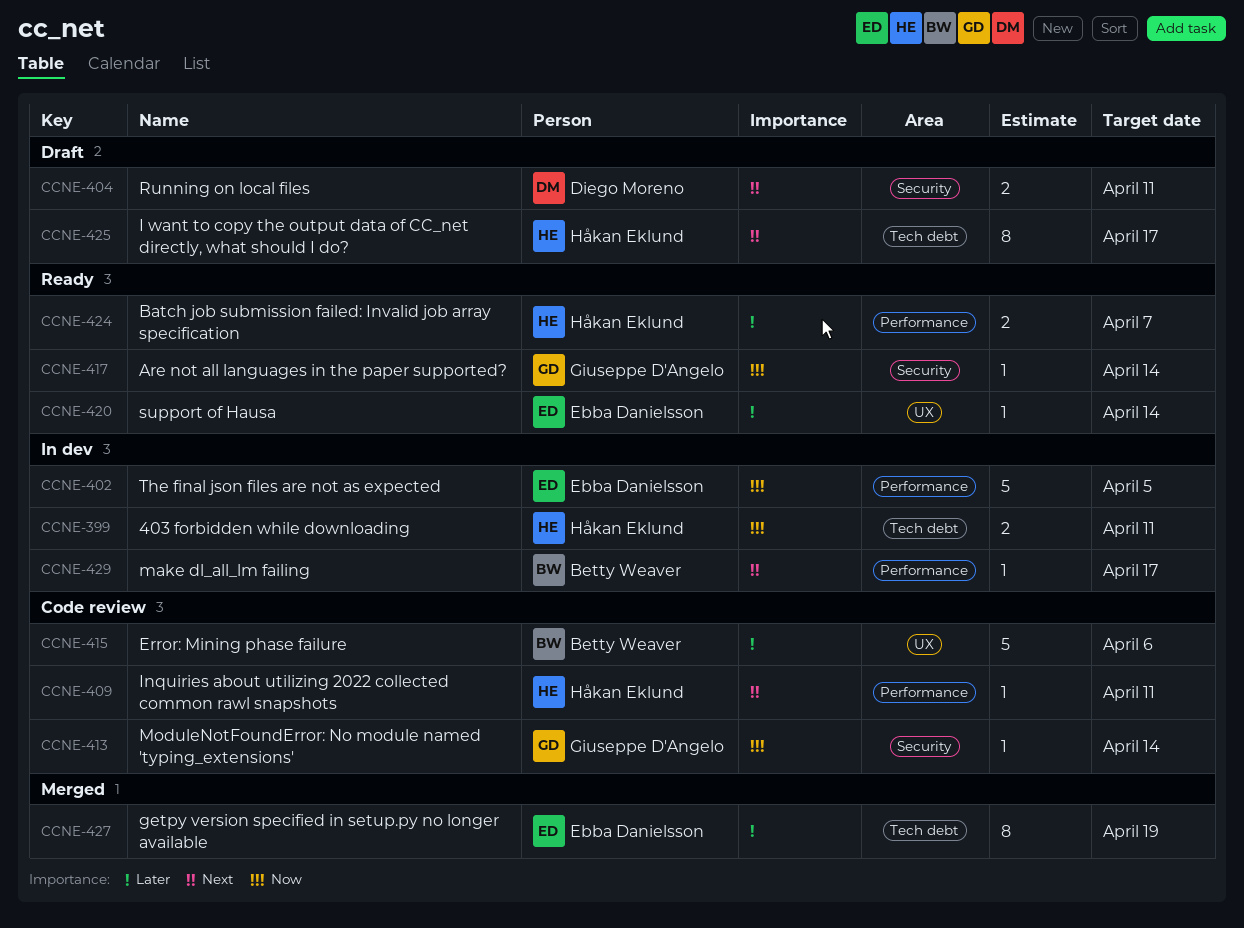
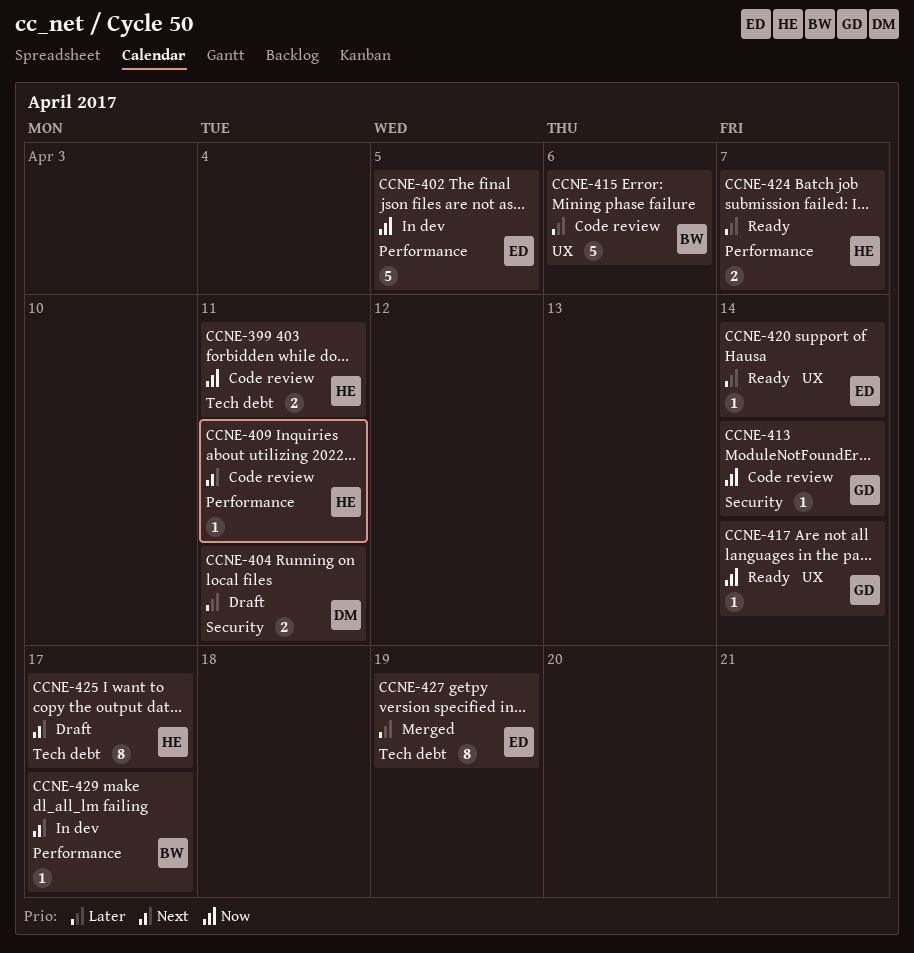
CCNE-399, status: In dev -> Code review
CCNE-404, priority: Next -> Later
CCNE-417, label: Security -> UX

